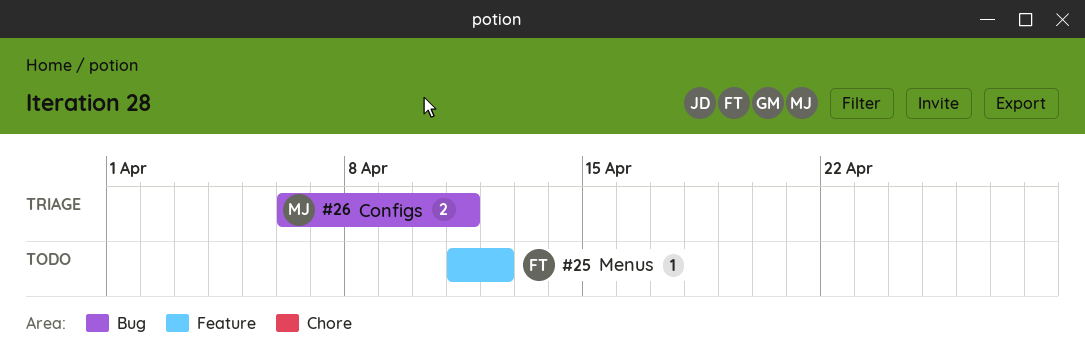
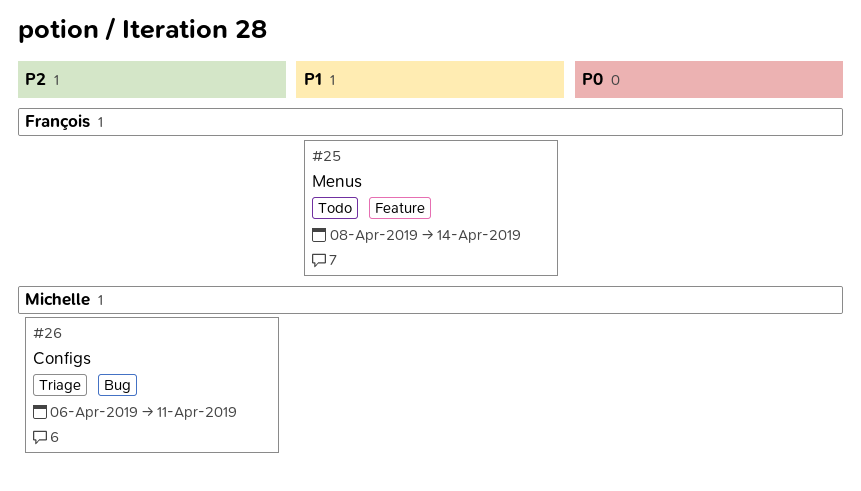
#25, start: Apr 11 -> Apr 8
#25, due: Apr 12 -> Apr 14

